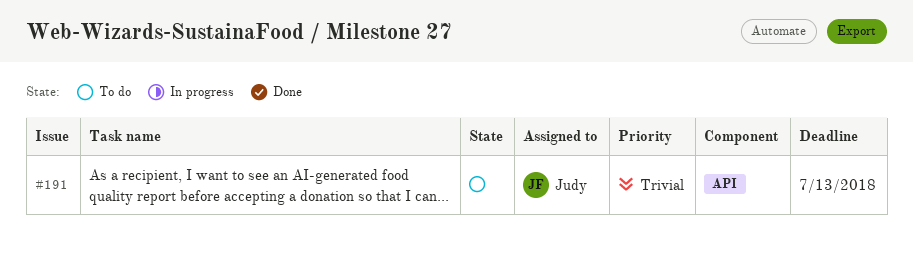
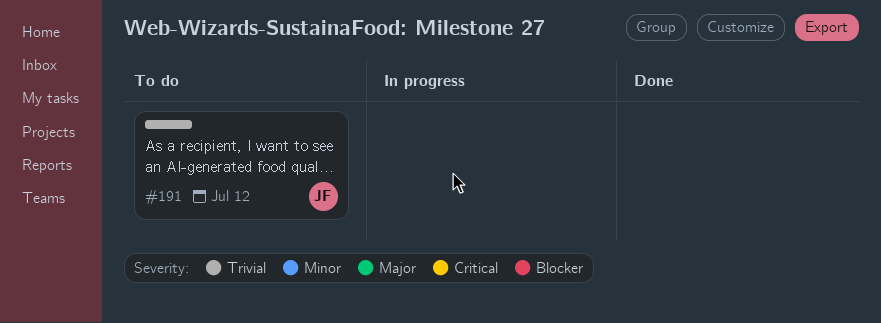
#191, due: Jul 13 -> Jul 12

